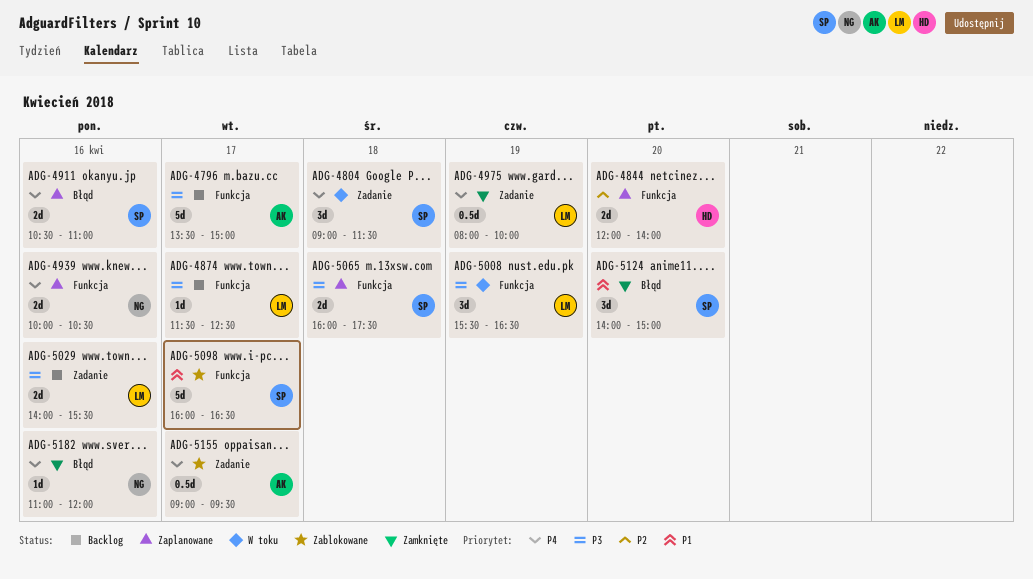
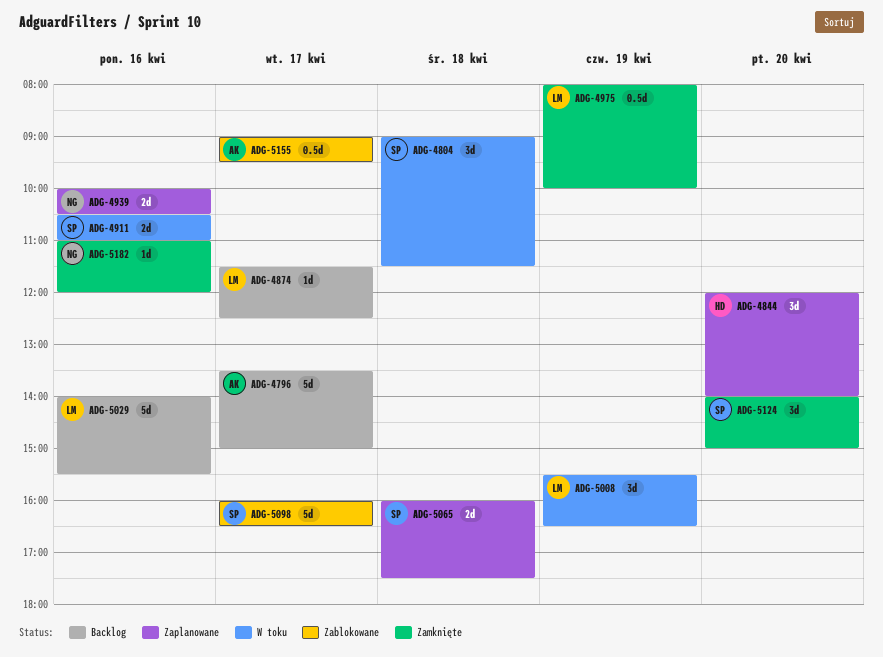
ADG-4844, estimate: 2d -> 3d
ADG-4911, status: Zaplanowane -> W toku
ADG-5029, estimate: 2d -> 5d

